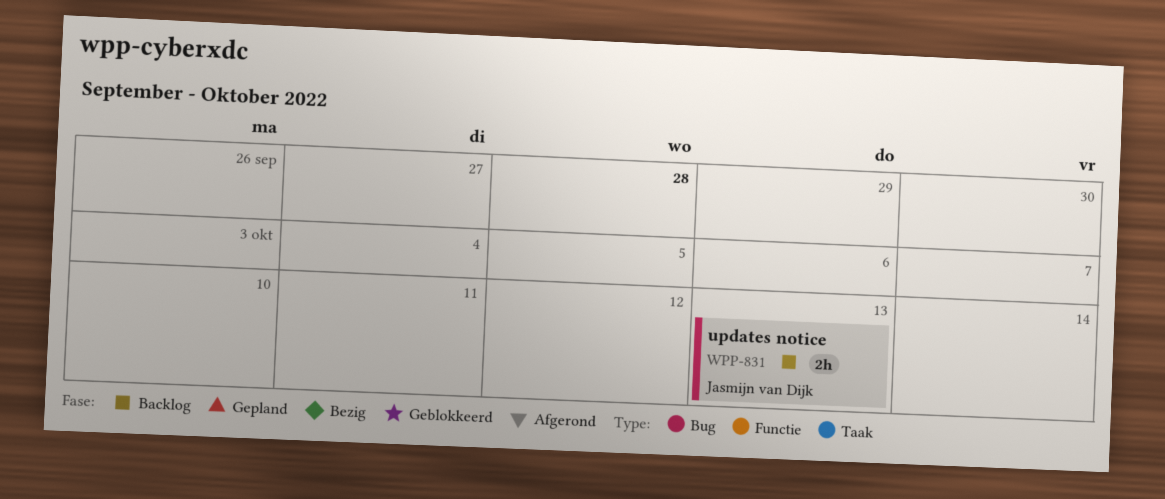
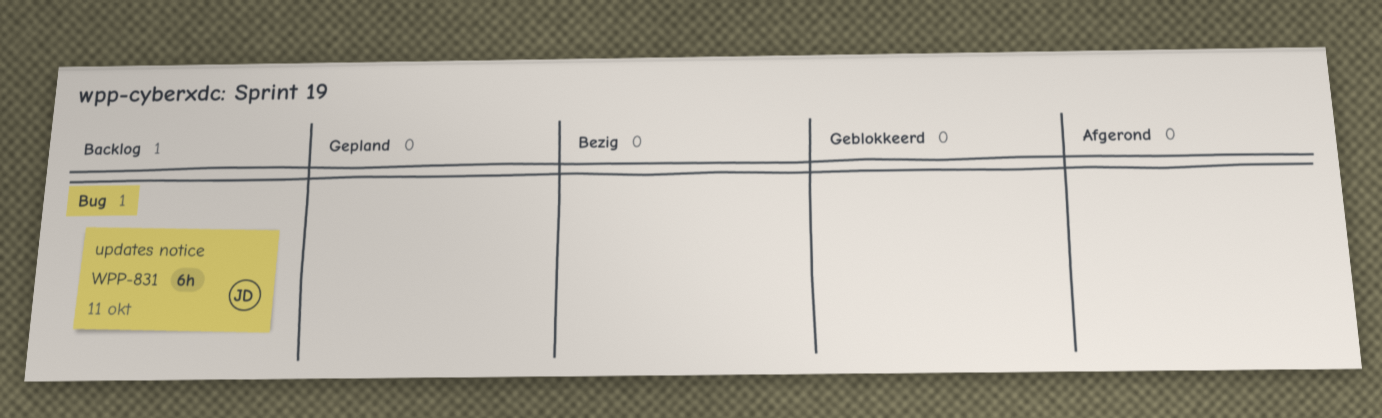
WPP-831, estimate: 2h -> 6h
WPP-831, due: Oct 13 -> Oct 11

